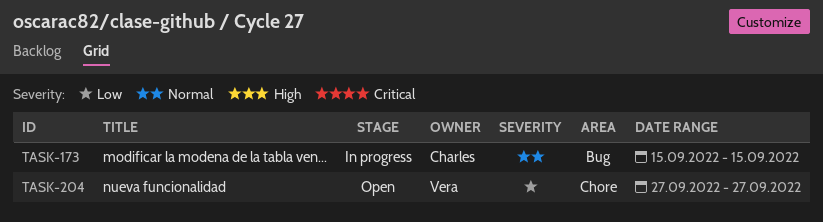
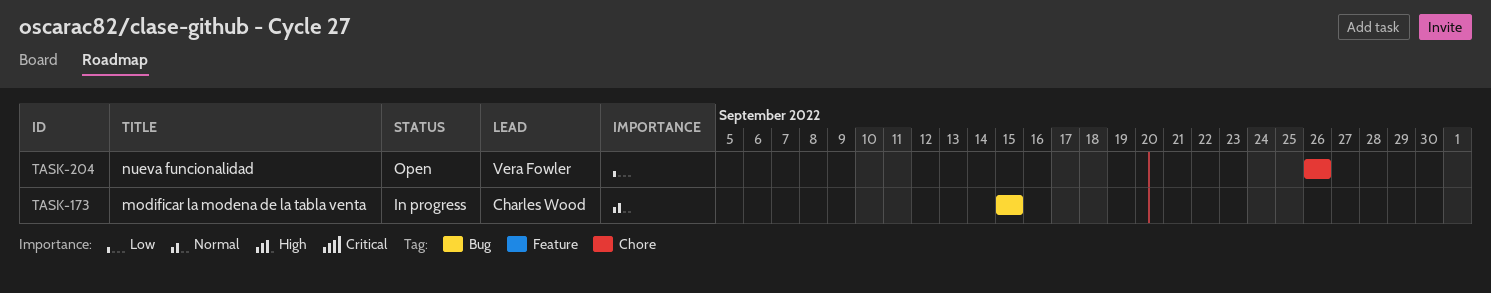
TASK-204, start: Sep 27 -> Sep 26
TASK-204, due: Sep 27 -> Sep 26

